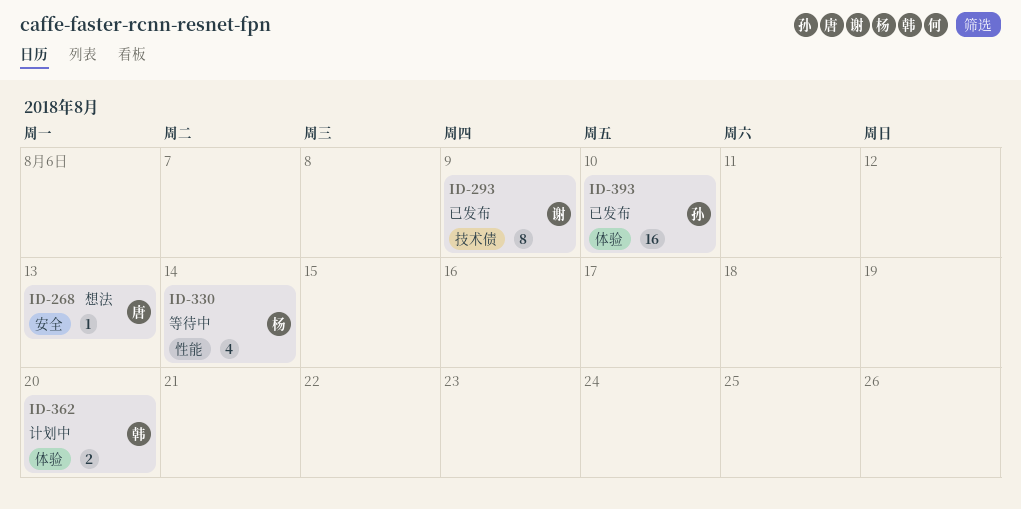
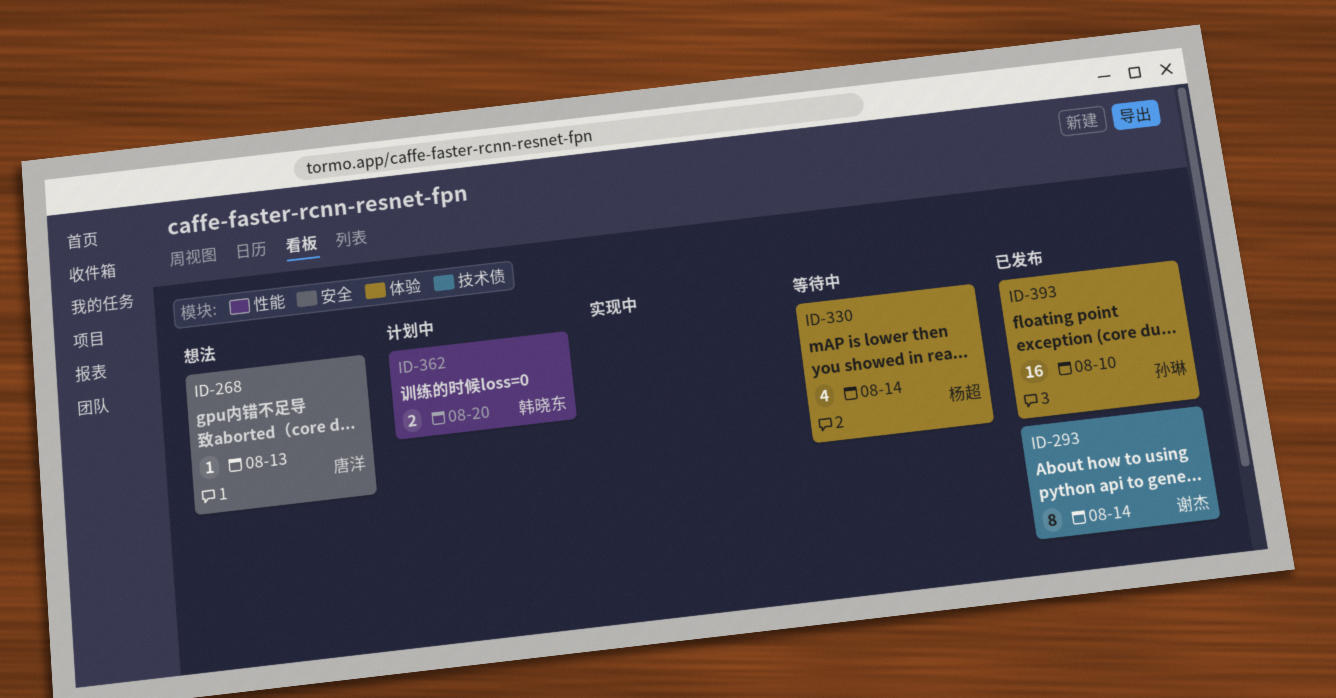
ID-293, due: Aug 9 -> Aug 14
ID-330, label: 性能 -> 体验
ID-362, label: 体验 -> 性能

